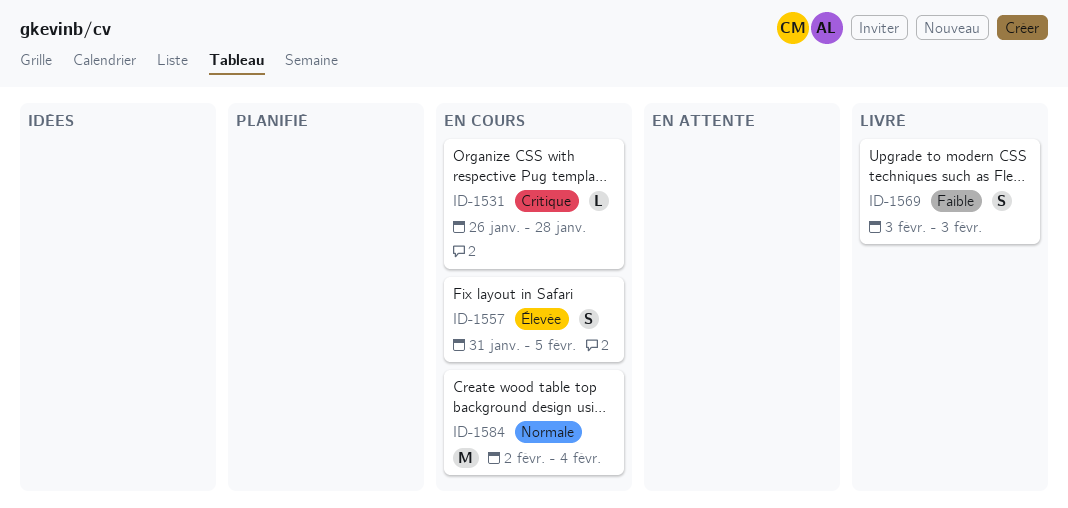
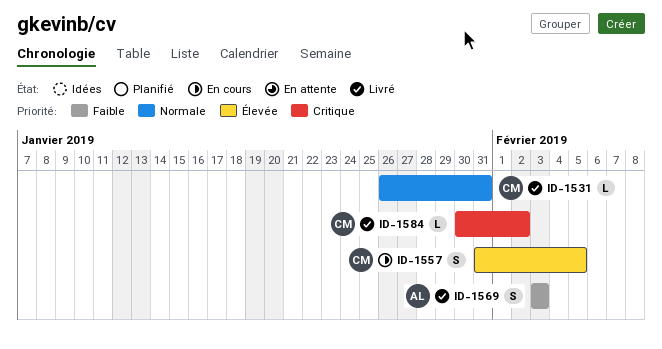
ID-1531, status: En cours -> Livré
ID-1531, priority: Critique -> Normale
ID-1531, due: Jan 28 -> Jan 31
ID-1584, status: En cours -> Livré
ID-1584, priority: Normale -> Critique
ID-1584, estimate: M -> L
ID-1584, start: Feb 2 -> Jan 30
ID-1584, due: Feb 4 -> Feb 2

